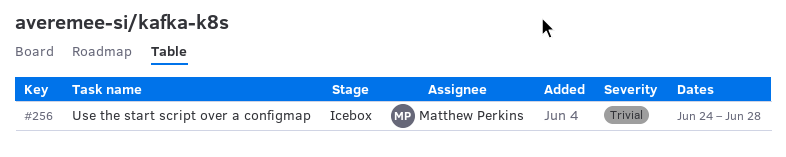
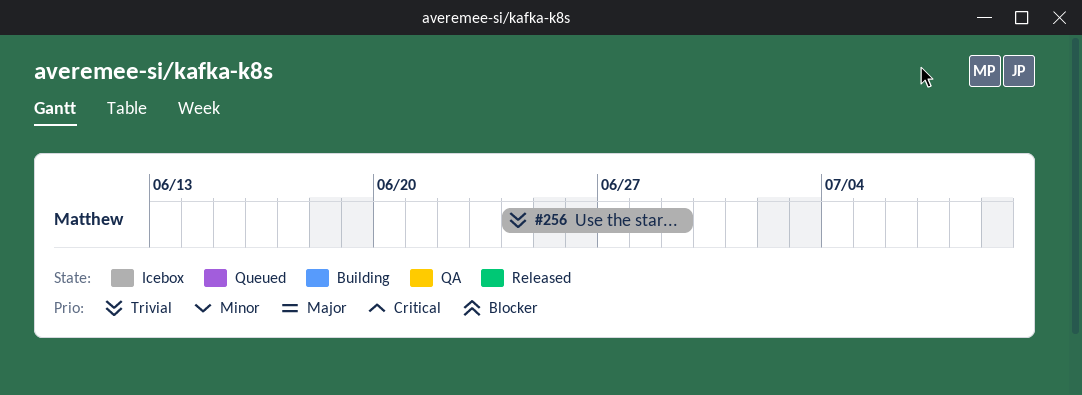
#256, due: Jun 28 -> Jun 29

